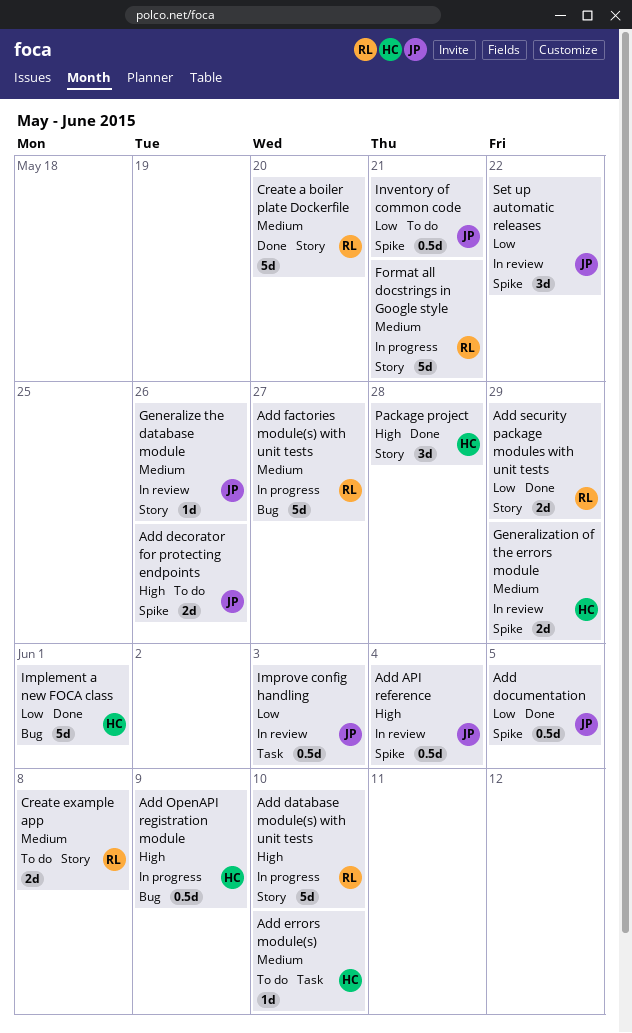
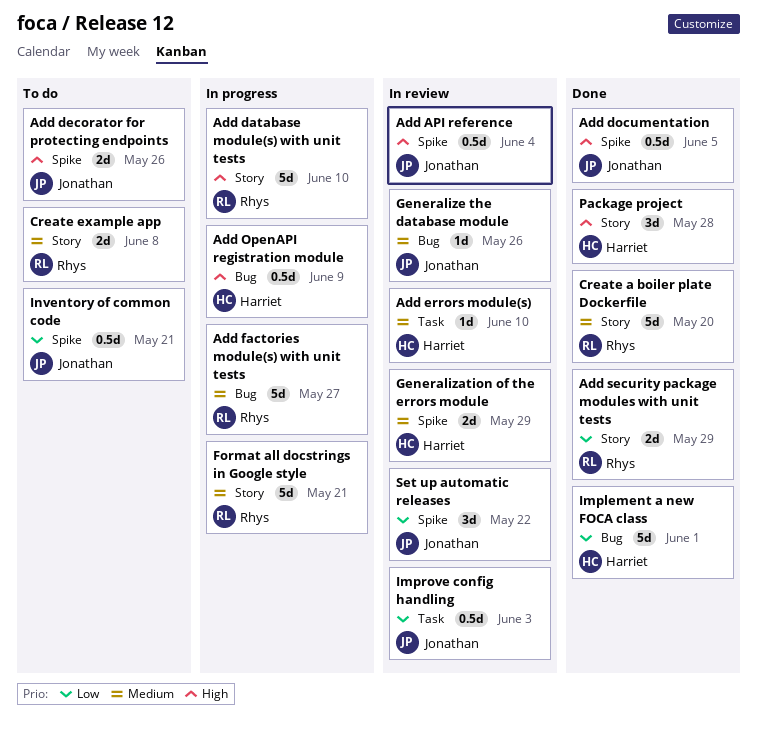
Add documentation, priority: Low -> High
Add errors module(s), status: To do -> In review
Generalize the database module, label: Story -> Bug

